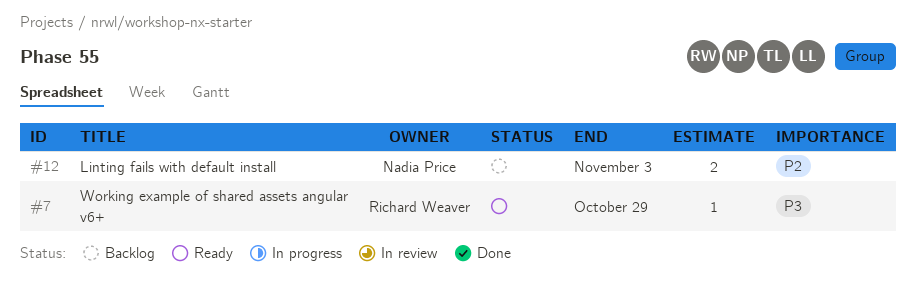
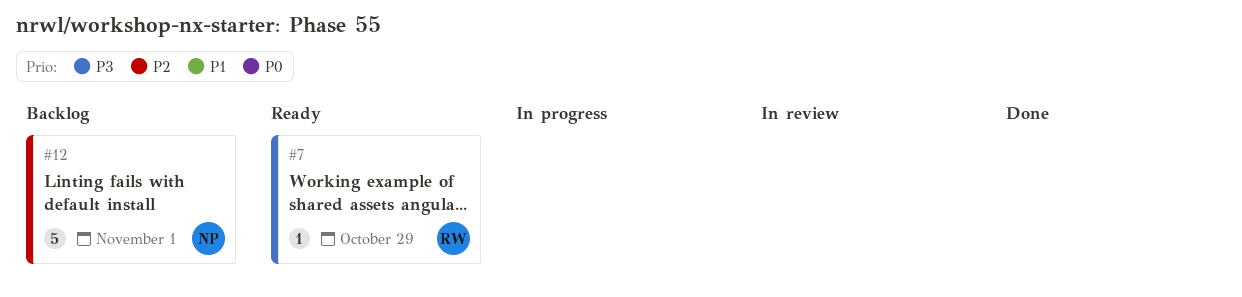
#12, estimate: 2 -> 5
#12, due: Nov 3 -> Nov 1

